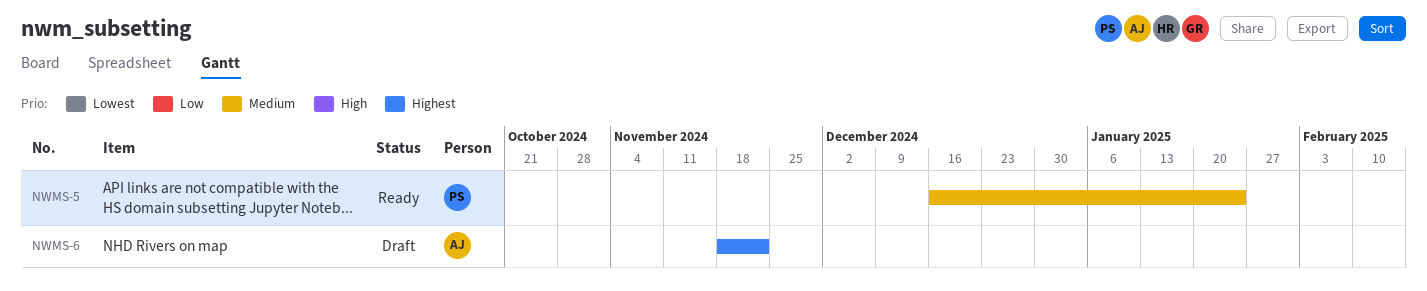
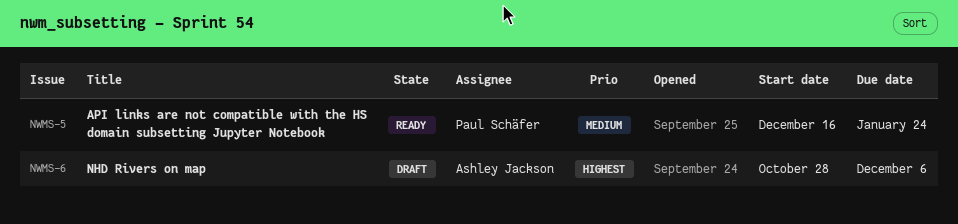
NWMS-6, start: Nov 18 -> Oct 28
NWMS-6, due: Nov 22 -> Dec 6

